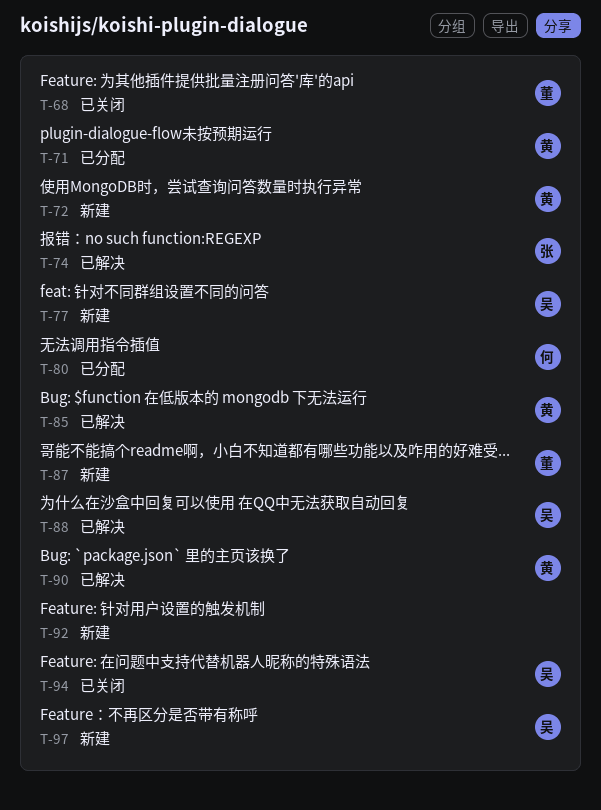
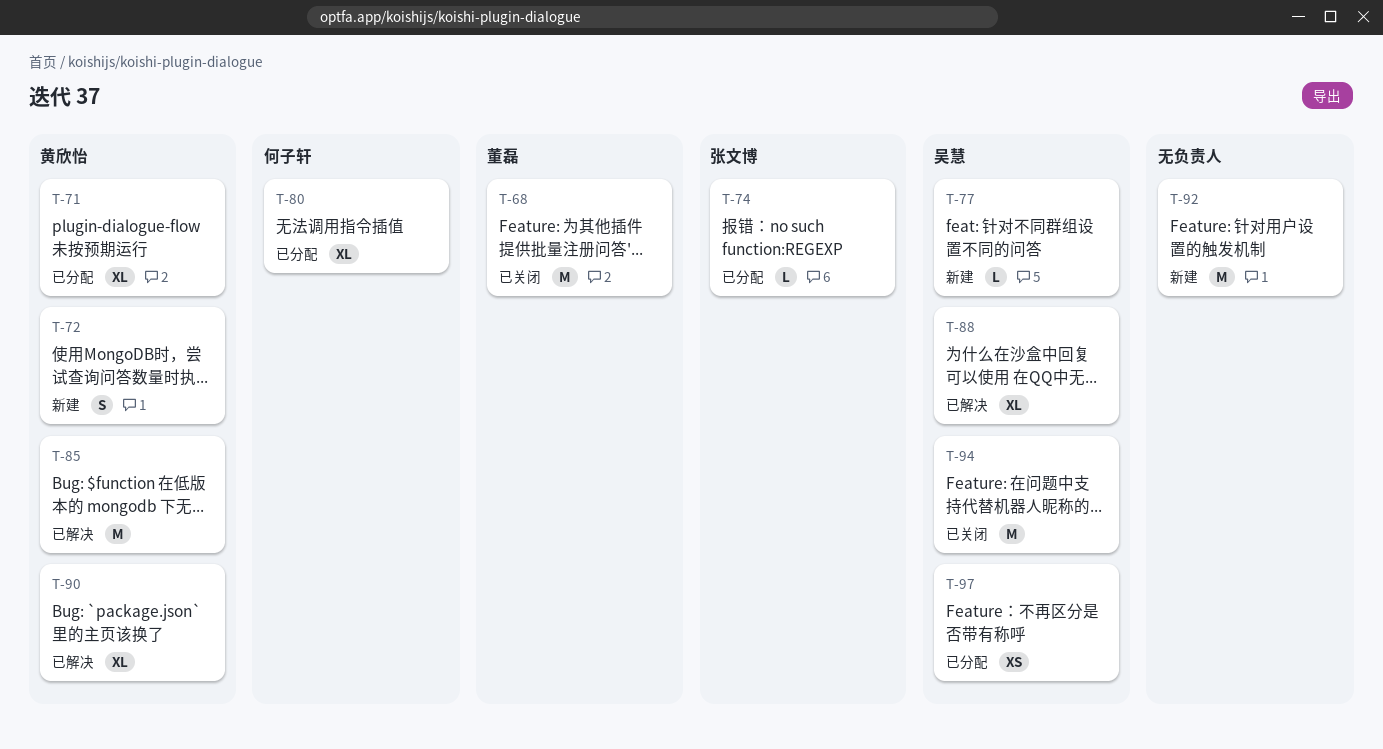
T-74, status: 已解决 -> 已分配
T-87: present -> none
T-97, status: 新建 -> 已分配

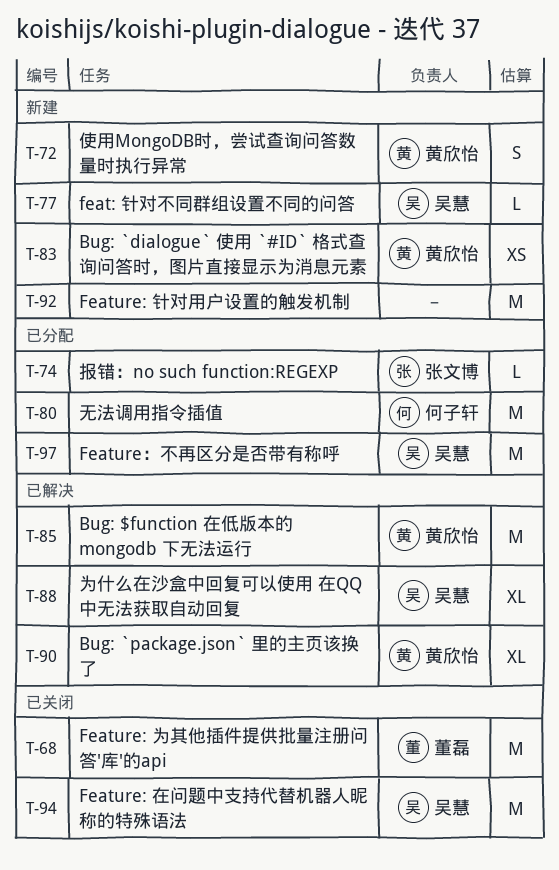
T-71: present -> none
T-80, estimate: XL -> M
T-83: none -> present
T-97, estimate: XS -> M

